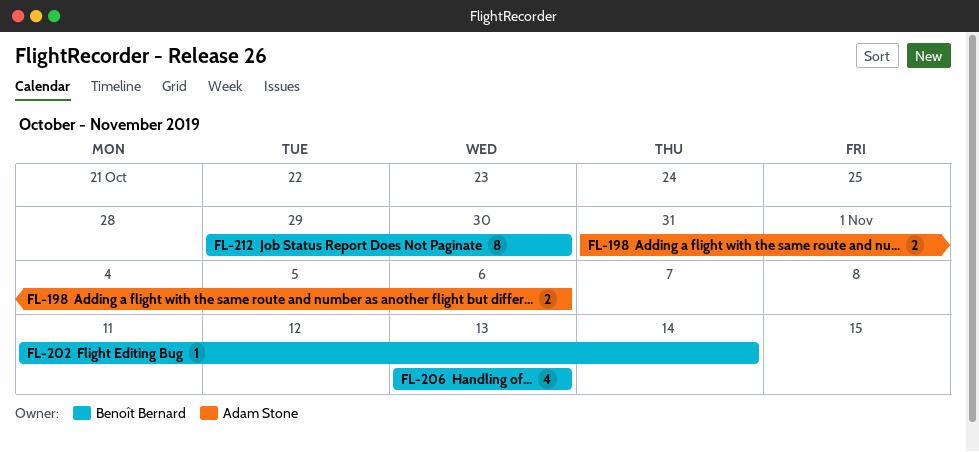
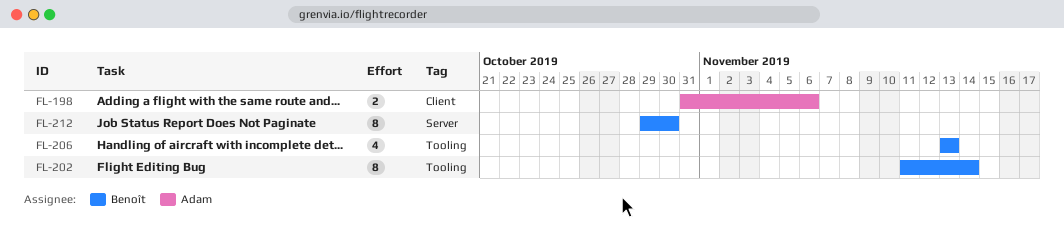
FL-202, estimate: 1 -> 8

